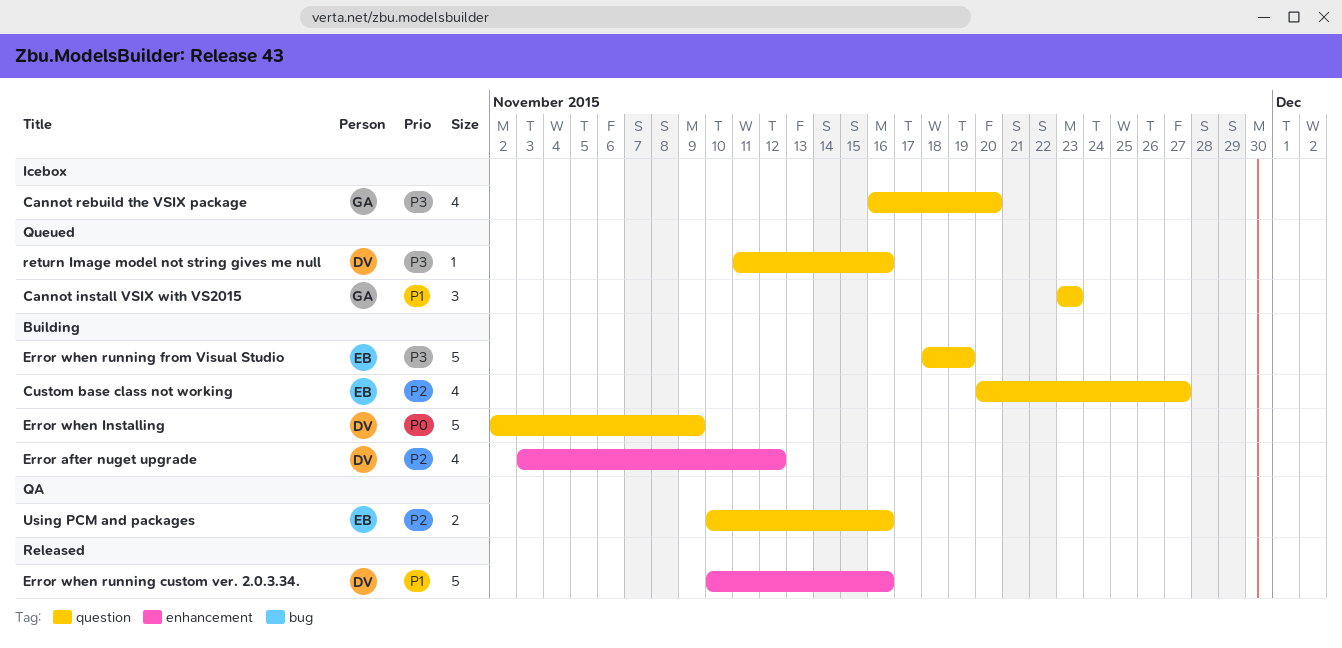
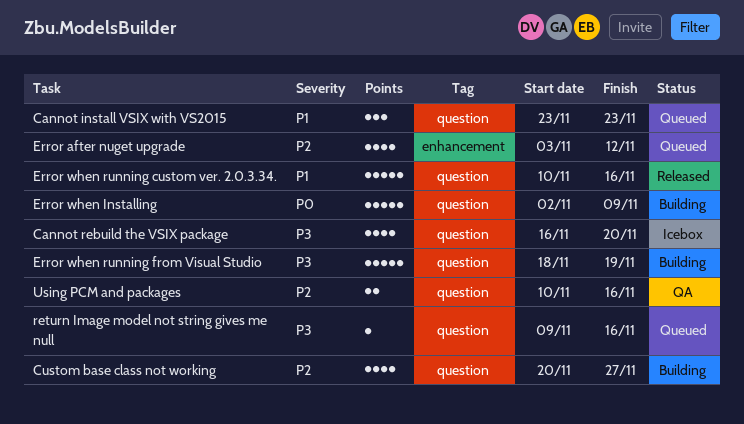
Error after nuget upgrade, status: Building -> Queued
Error when running custom ver. 2.0.3.34., label: enhancement -> question
return Image model not string gives me null, start: Nov 11 -> Nov 9

